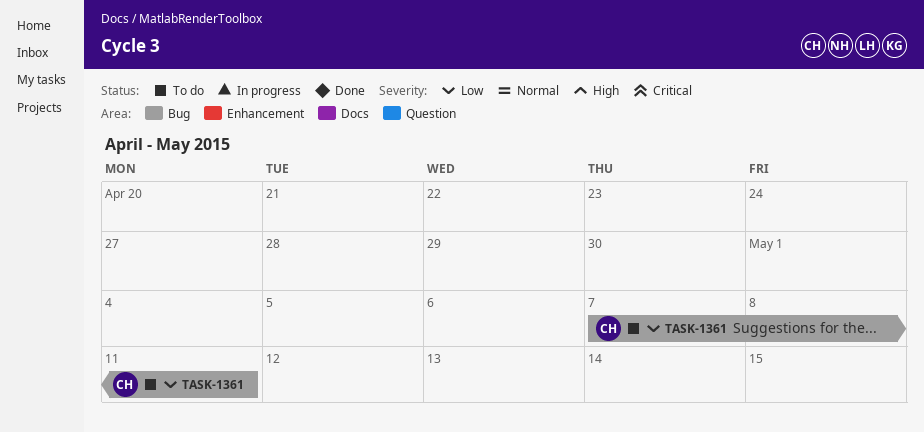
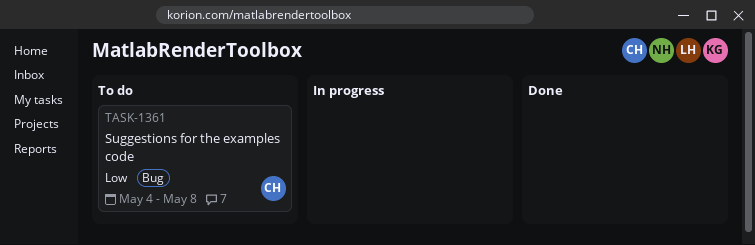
TASK-1361, start: May 7 -> May 4
TASK-1361, due: May 11 -> May 8

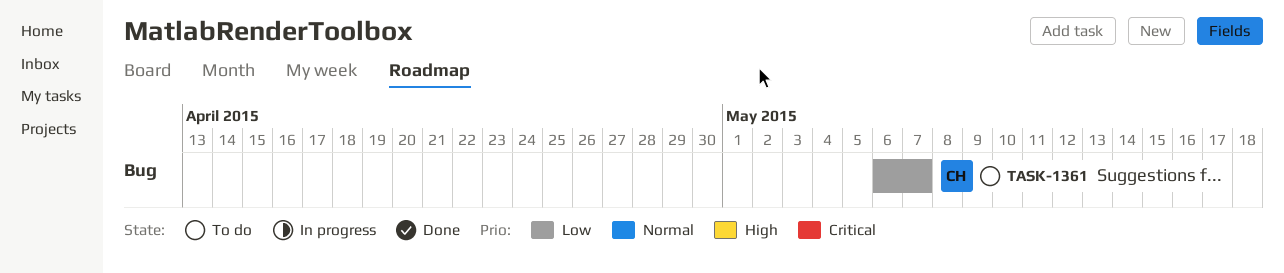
TASK-1361, start: May 4 -> May 6
TASK-1361, due: May 8 -> May 7

